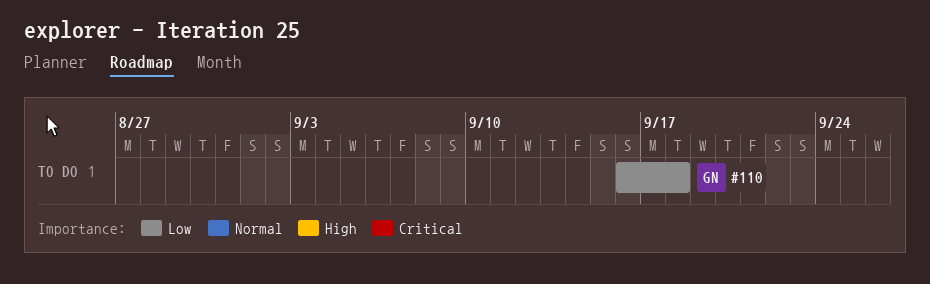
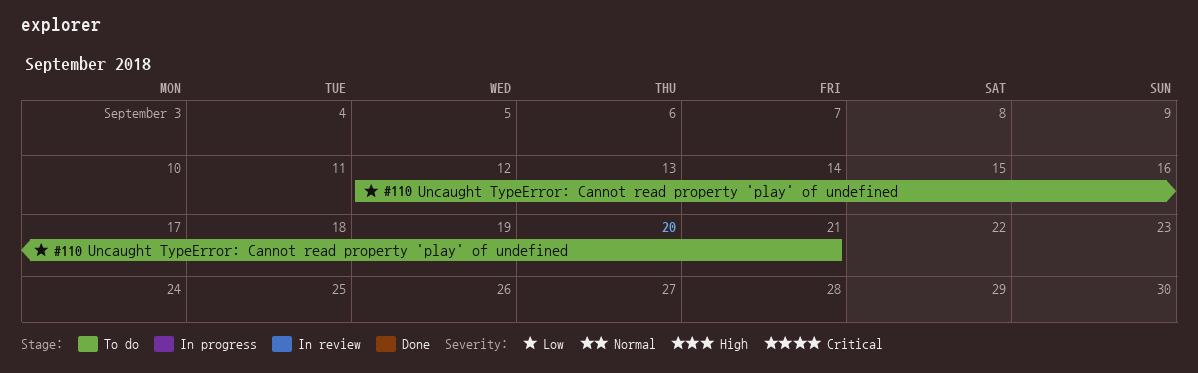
#110, start: Sep 16 -> Sep 12
#110, due: Sep 18 -> Sep 21

